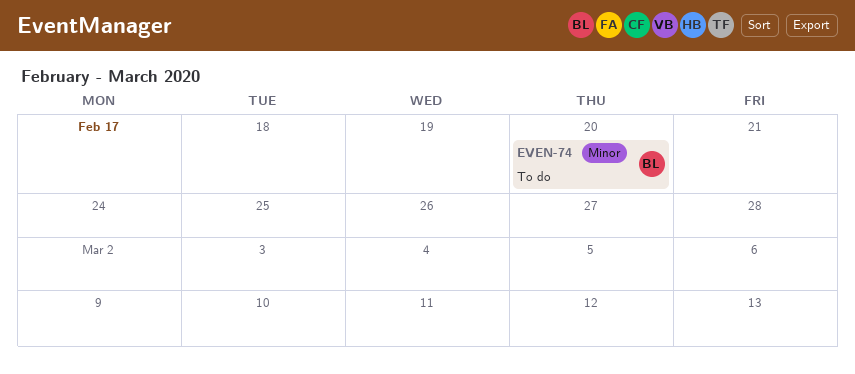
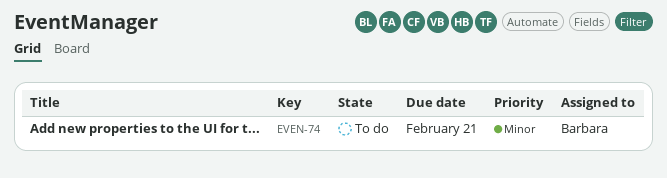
EVEN-74, due: Feb 20 -> Feb 21

